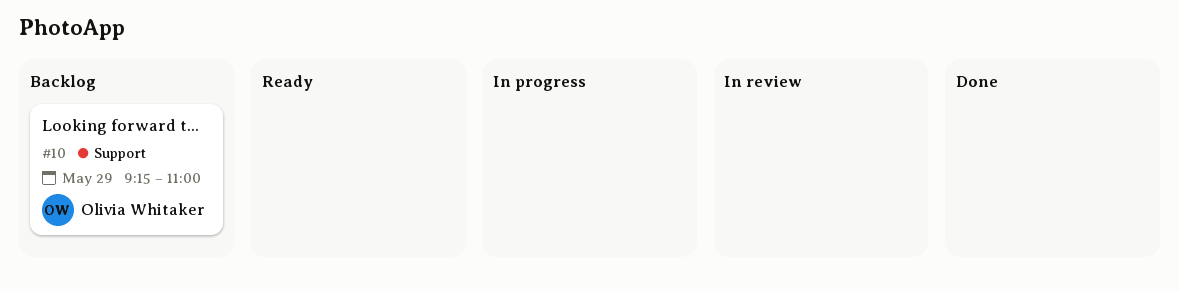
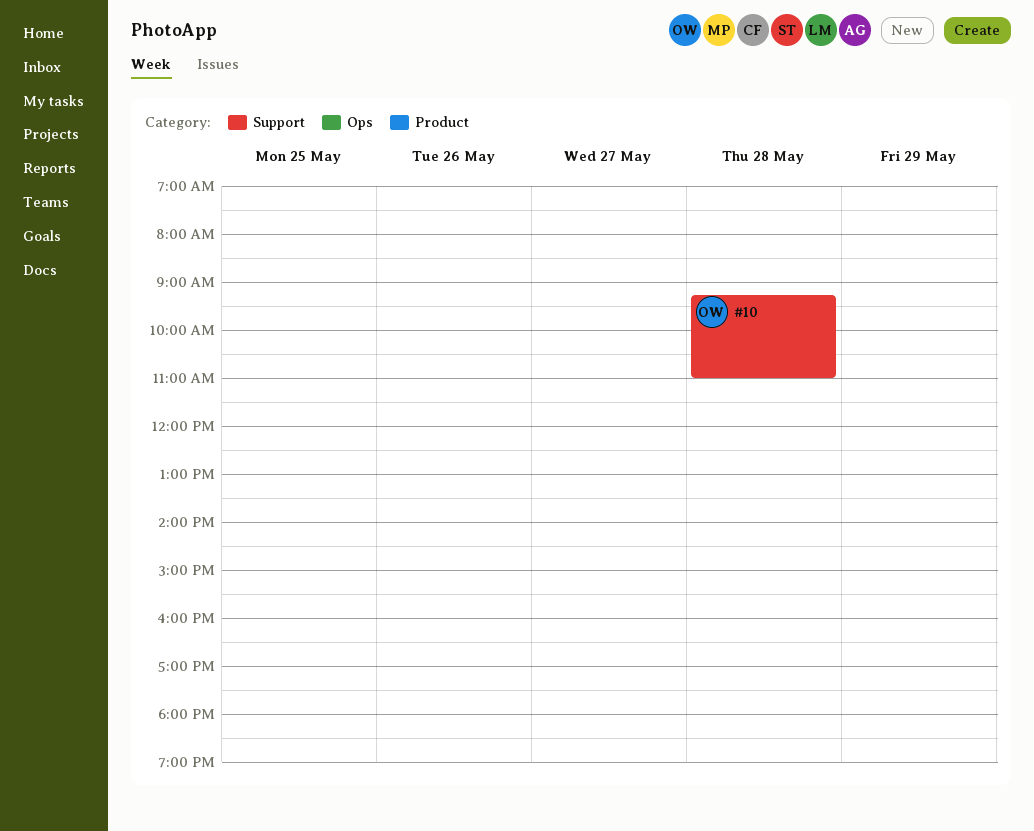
#10, day: May 29 -> May 28

